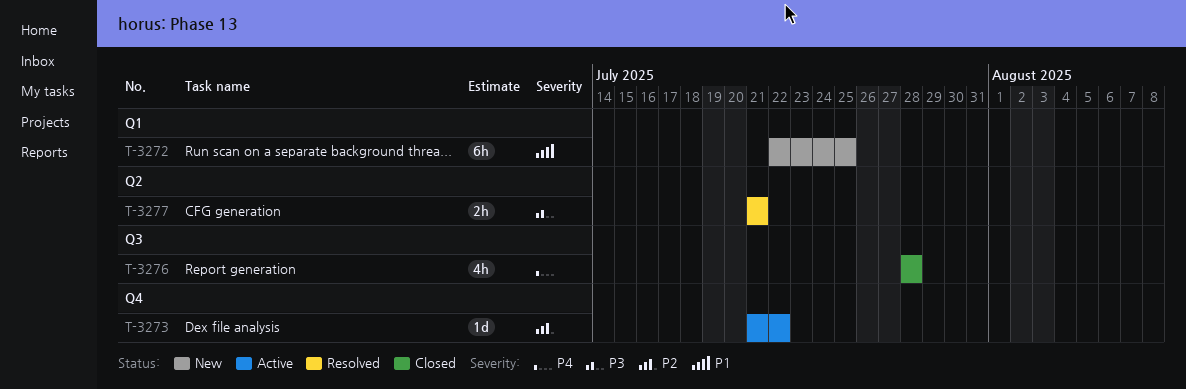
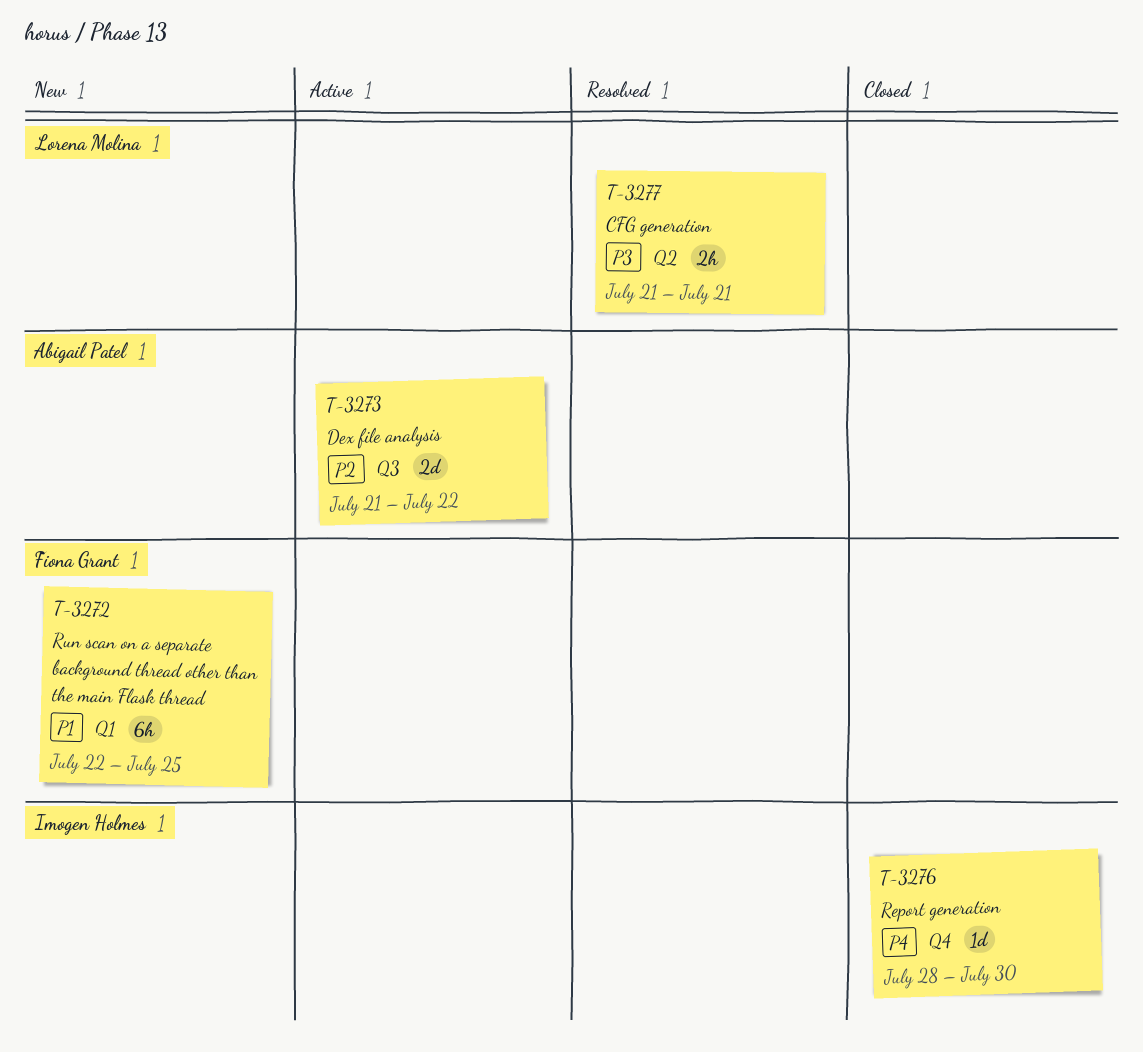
T-3273, label: Q4 -> Q3
T-3273, estimate: 1d -> 2d
T-3276, label: Q3 -> Q4
T-3276, estimate: 4h -> 1d
T-3276, due: Jul 28 -> Jul 30

